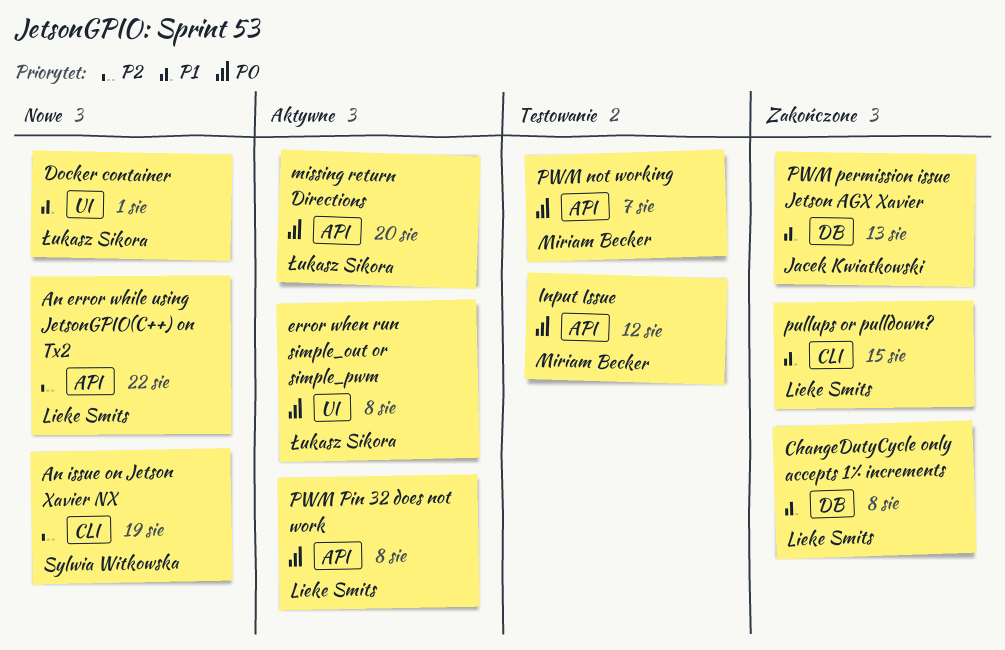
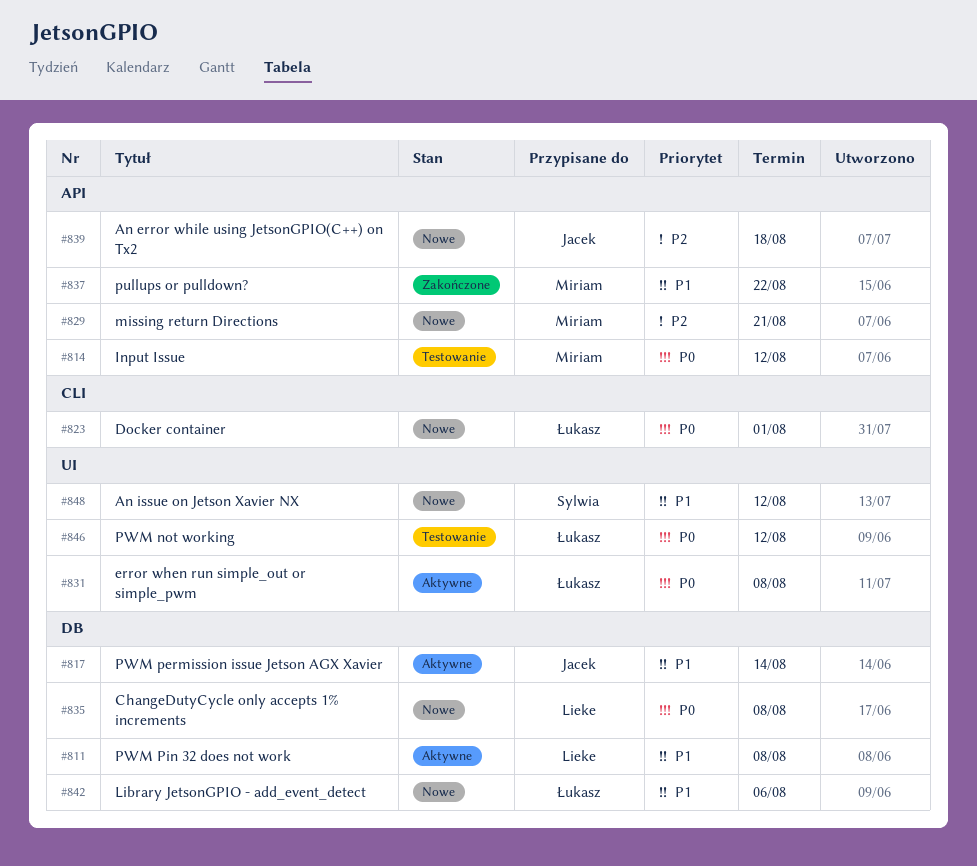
An error while using JetsonGPIO(C++) on Tx2, owner: Lieke Smits -> Jacek Kwiatkowski
An error while using JetsonGPIO(C++) on Tx2, due: Aug 22 -> Aug 18
An issue on Jetson Xavier NX, priority: P2 -> P1
An issue on Jetson Xavier NX, label: CLI -> UI
An issue on Jetson Xavier NX, due: Aug 19 -> Aug 12
ChangeDutyCycle only accepts 1% increments, status: Zakończone -> Nowe
ChangeDutyCycle only accepts 1% increments, priority: P1 -> P0
Docker container, priority: P1 -> P0
Docker container, label: UI -> CLI
Library JetsonGPIO - add_event_detect: none -> present
missing return Directions, status: Aktywne -> Nowe
missing return Directions, owner: Łukasz Sikora -> Miriam Becker
missing return Directions, priority: P0 -> P2
missing return Directions, due: Aug 20 -> Aug 21
pullups or pulldown?, owner: Lieke Smits -> Miriam Becker
pullups or pulldown?, label: CLI -> API
pullups or pulldown?, due: Aug 15 -> Aug 22
PWM not working, owner: Miriam Becker -> Łukasz Sikora
PWM not working, label: API -> UI
PWM not working, due: Aug 7 -> Aug 12
PWM permission issue Jetson AGX Xavier, status: Zakończone -> Aktywne
PWM permission issue Jetson AGX Xavier, due: Aug 13 -> Aug 14
PWM Pin 32 does not work, priority: P0 -> P1
PWM Pin 32 does not work, label: API -> DB

